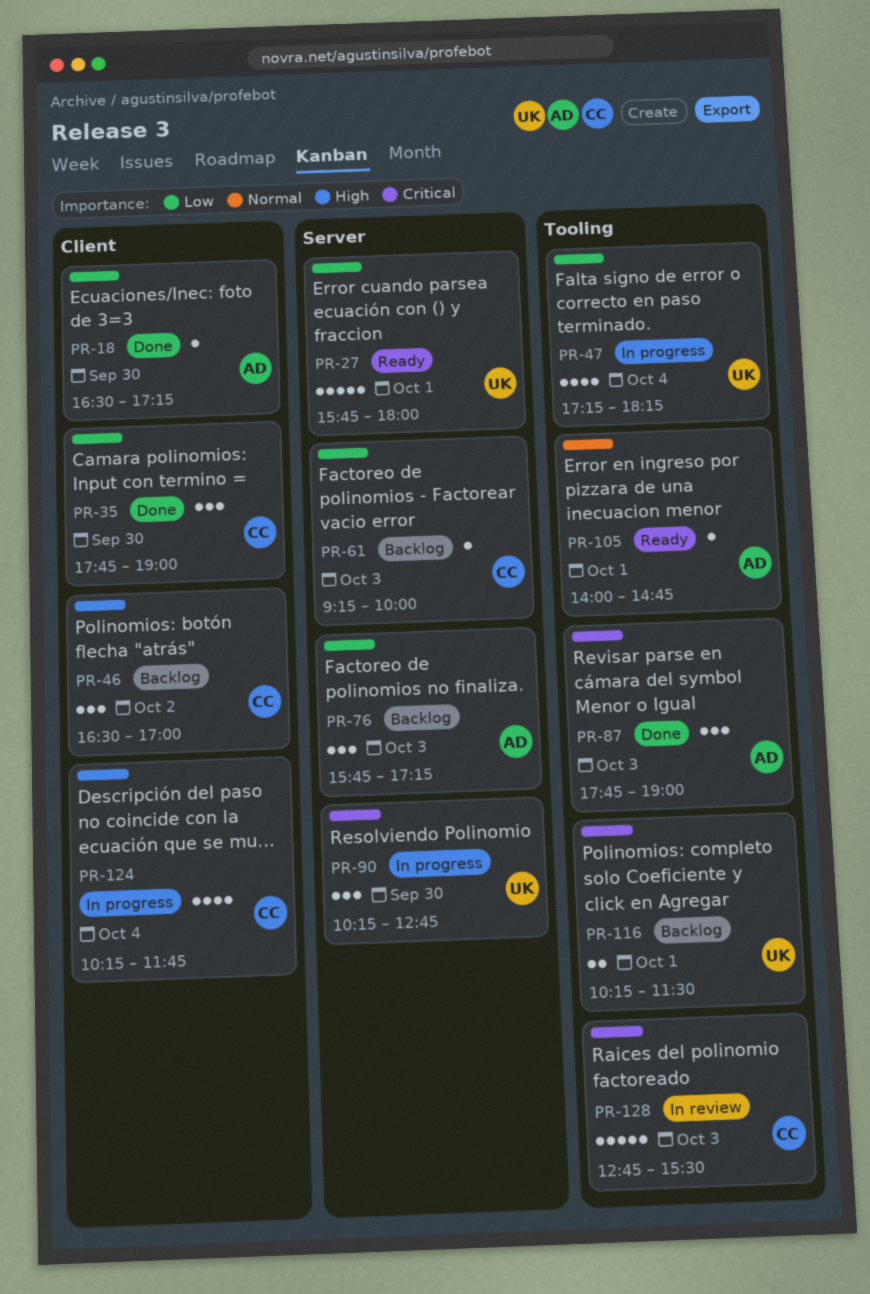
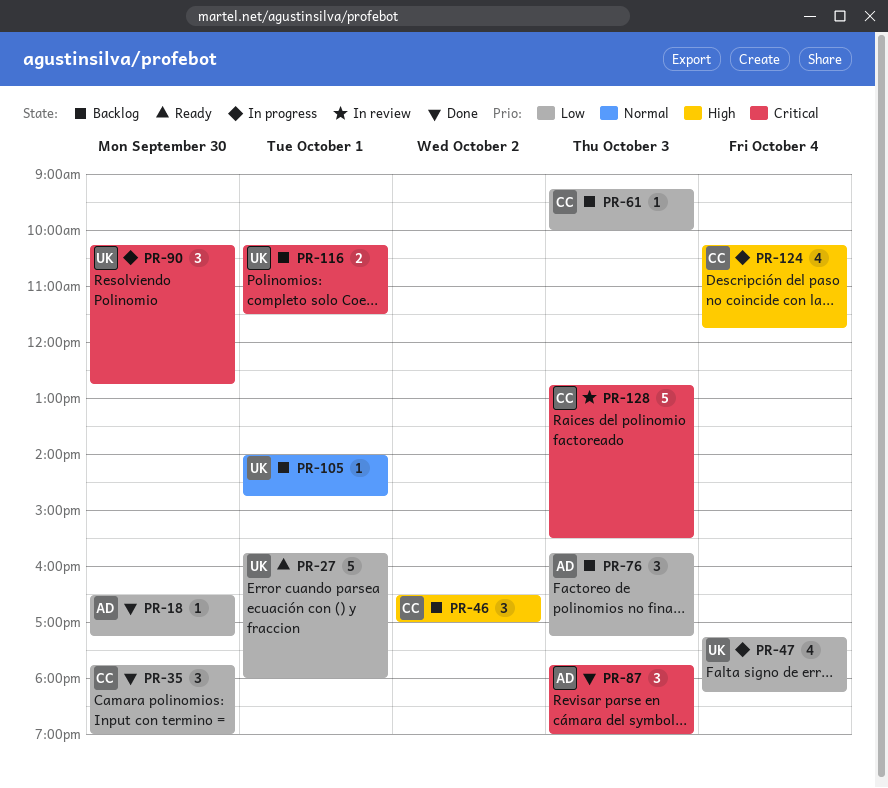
PR-105, status: Ready -> Backlog
PR-105, owner: AD -> UK

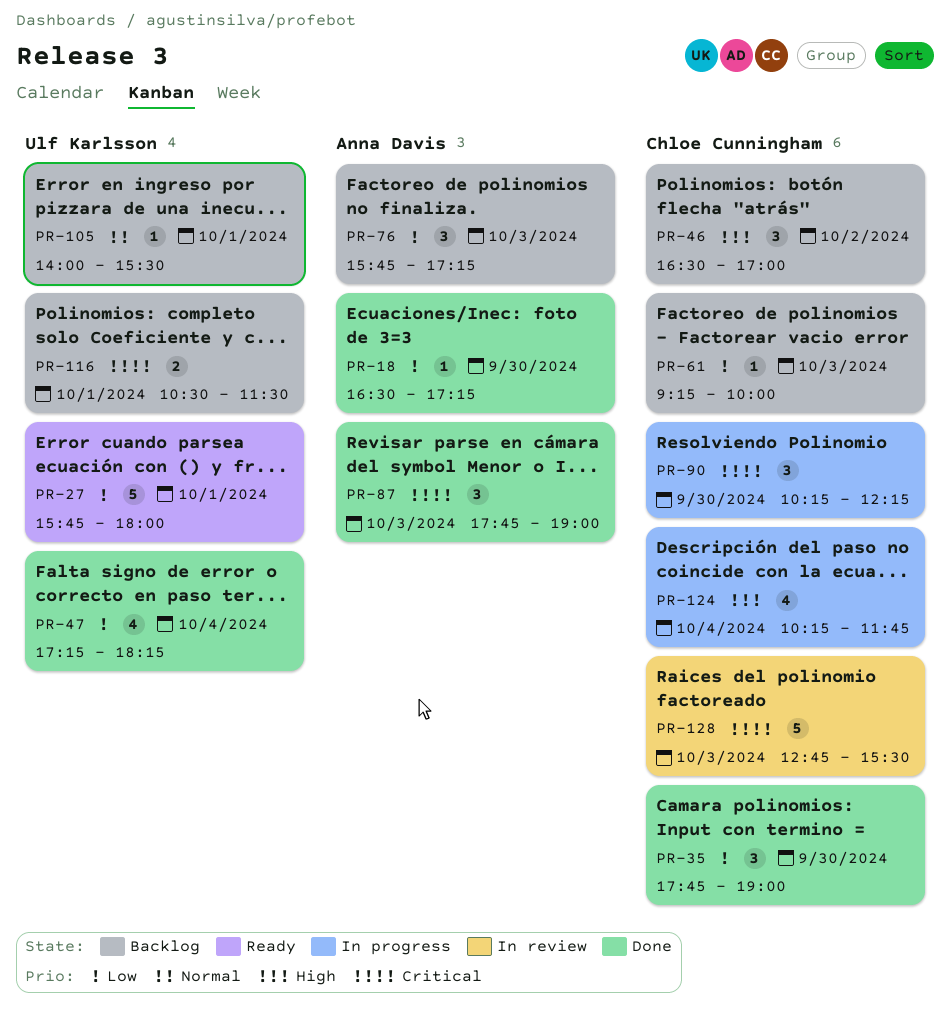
PR-47, status: In progress -> Done
PR-90, owner: Ulf Karlsson -> Chloe Cunningham
PR-90, ends: 12:45 -> 12:15
PR-105, ends: 14:45 -> 15:30
PR-116, begins: 10:15 -> 10:30

